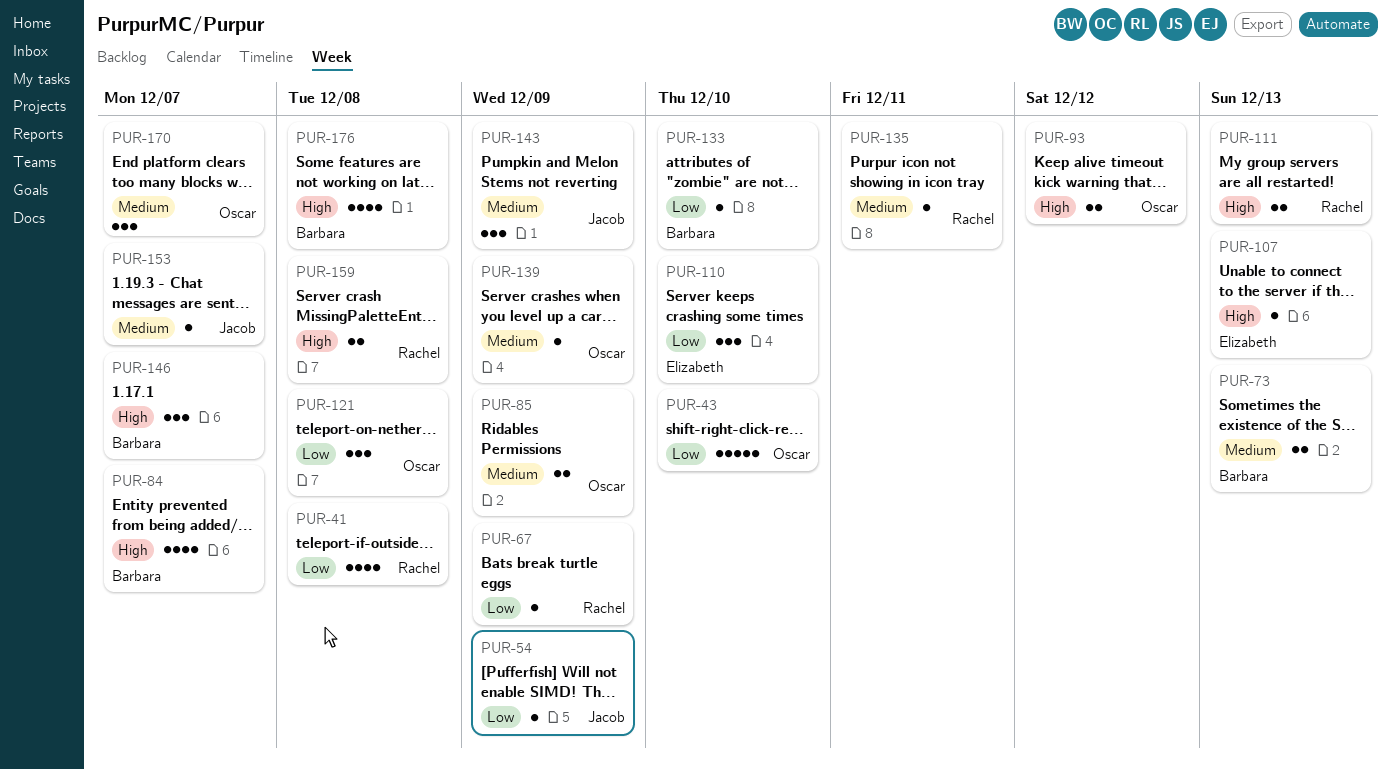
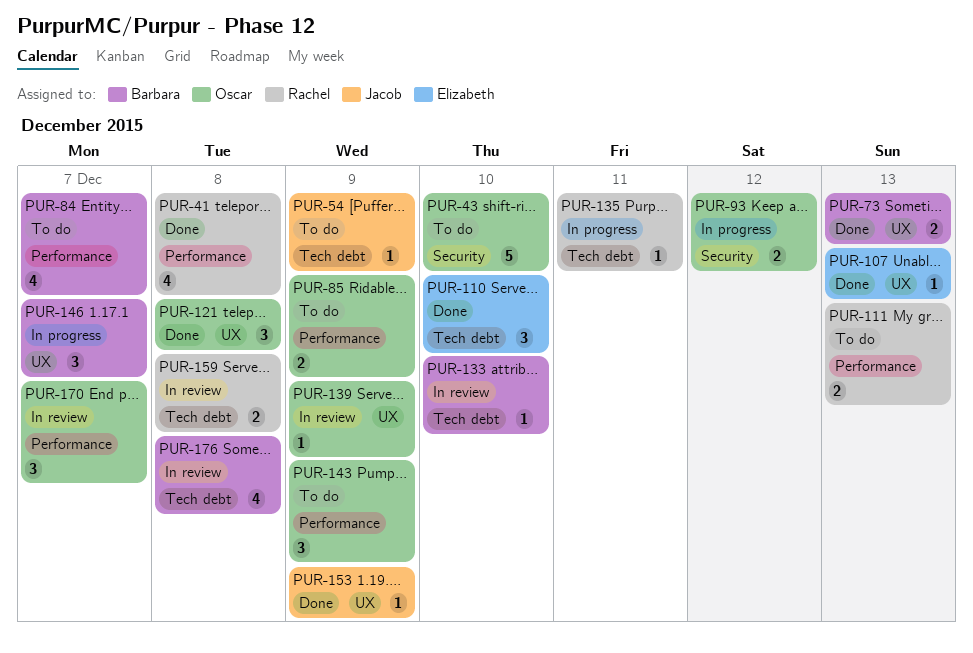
PUR-67: present -> none
PUR-143, owner: Jacob -> Oscar
PUR-153, due: Dec 7 -> Dec 9

